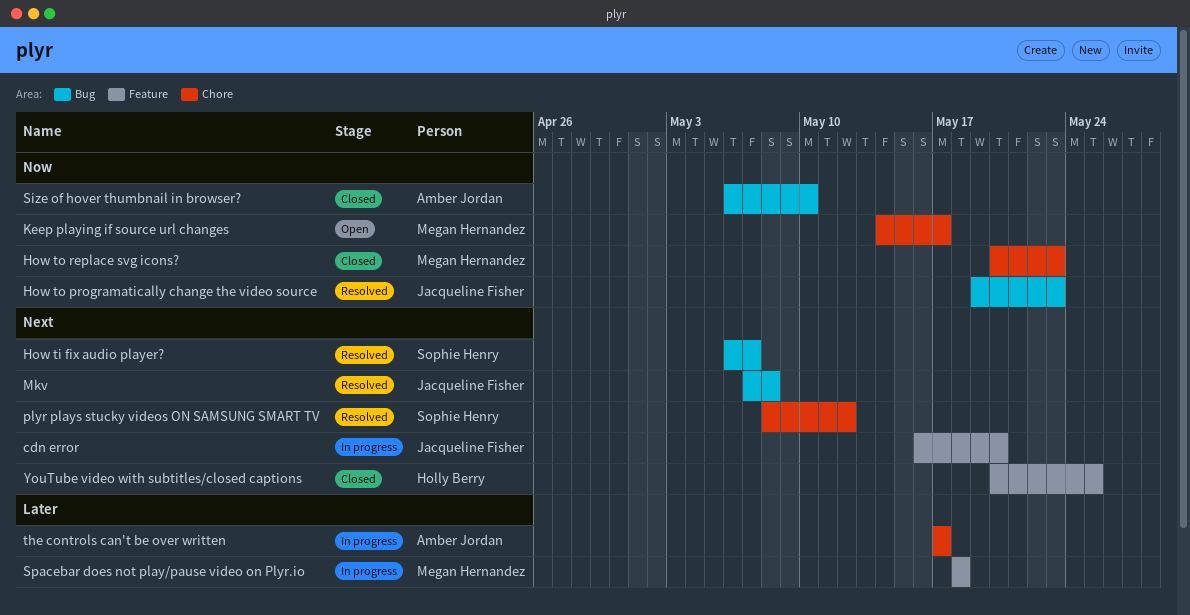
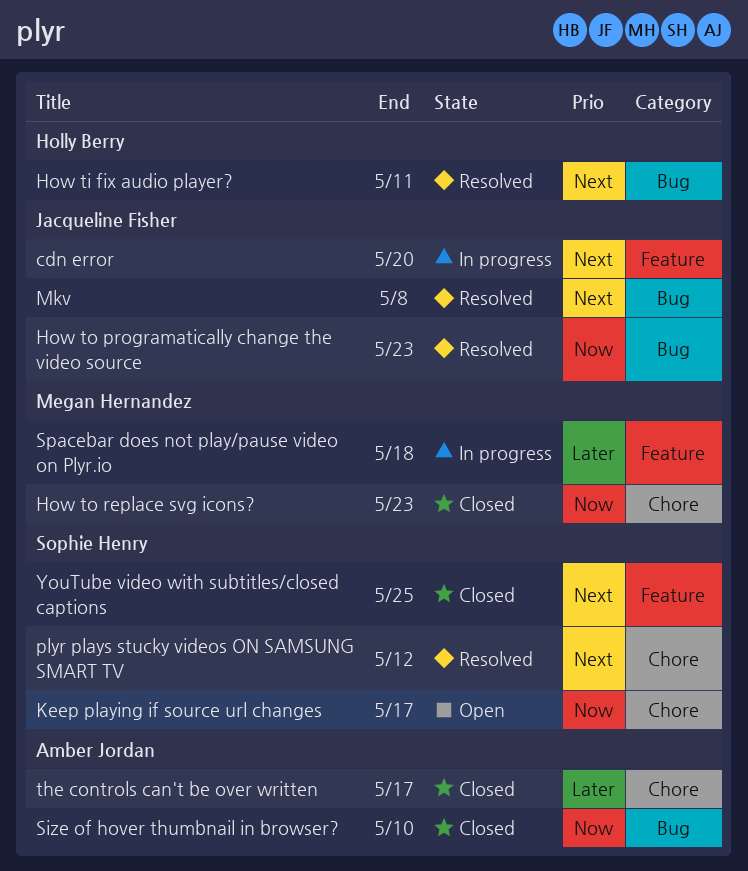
How ti fix audio player?, owner: Sophie Henry -> Holly Berry
How ti fix audio player?, due: May 7 -> May 11
Keep playing if source url changes, owner: Megan Hernandez -> Sophie Henry
the controls can't be over written, status: In progress -> Closed
YouTube video with subtitles/closed captions, owner: Holly Berry -> Sophie Henry

